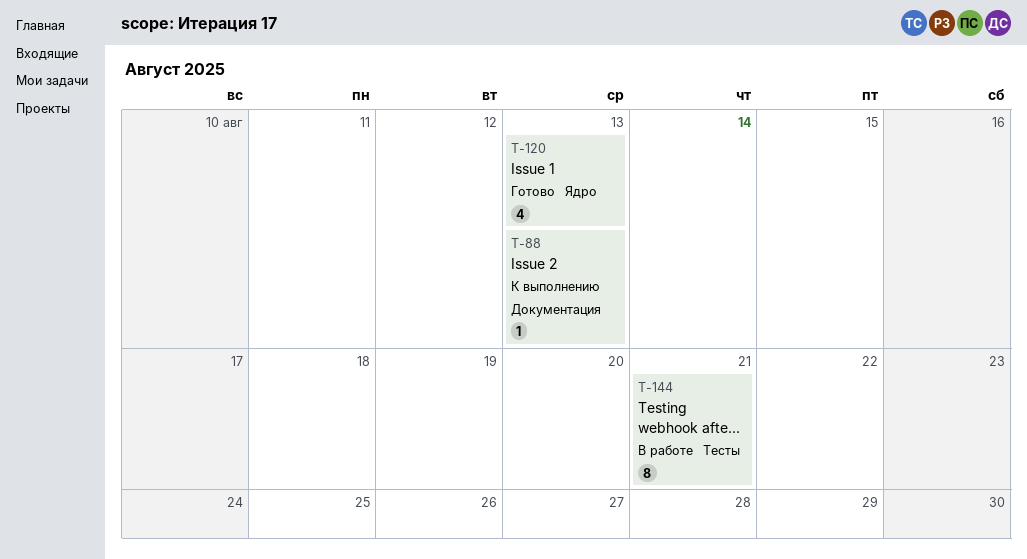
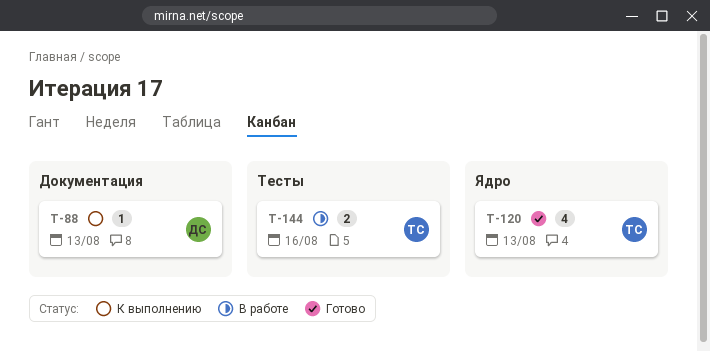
T-144, estimate: 8 -> 2
T-144, due: Aug 21 -> Aug 16

